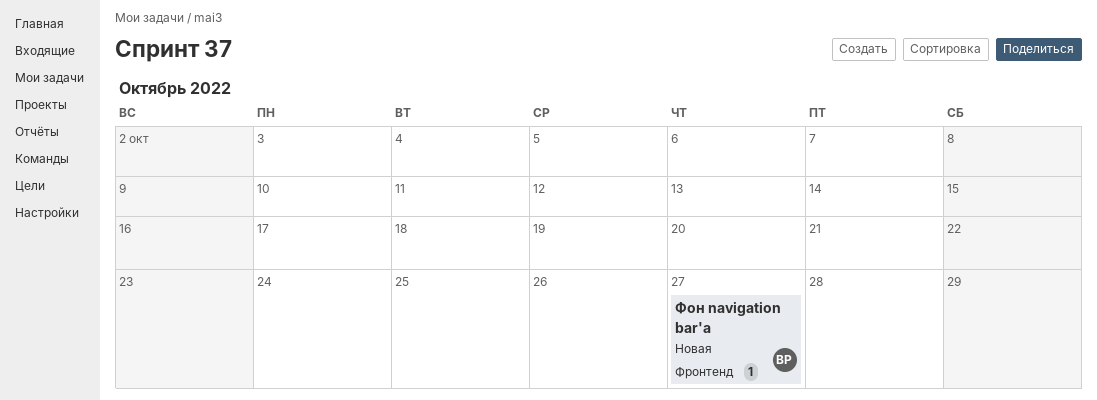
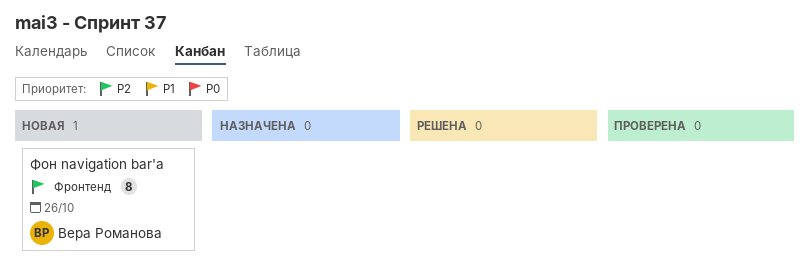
Фон navigation bar'а, estimate: 1 -> 8
Фон navigation bar'а, due: Oct 27 -> Oct 26

